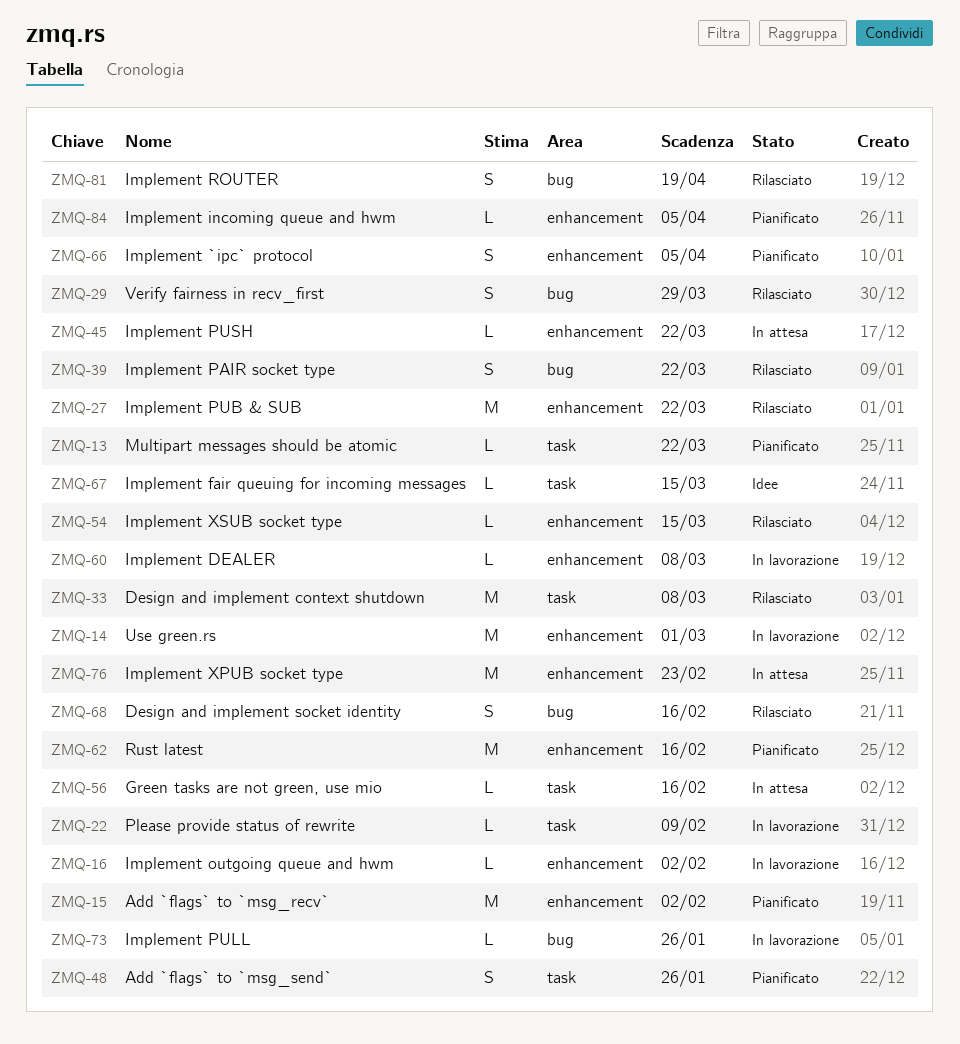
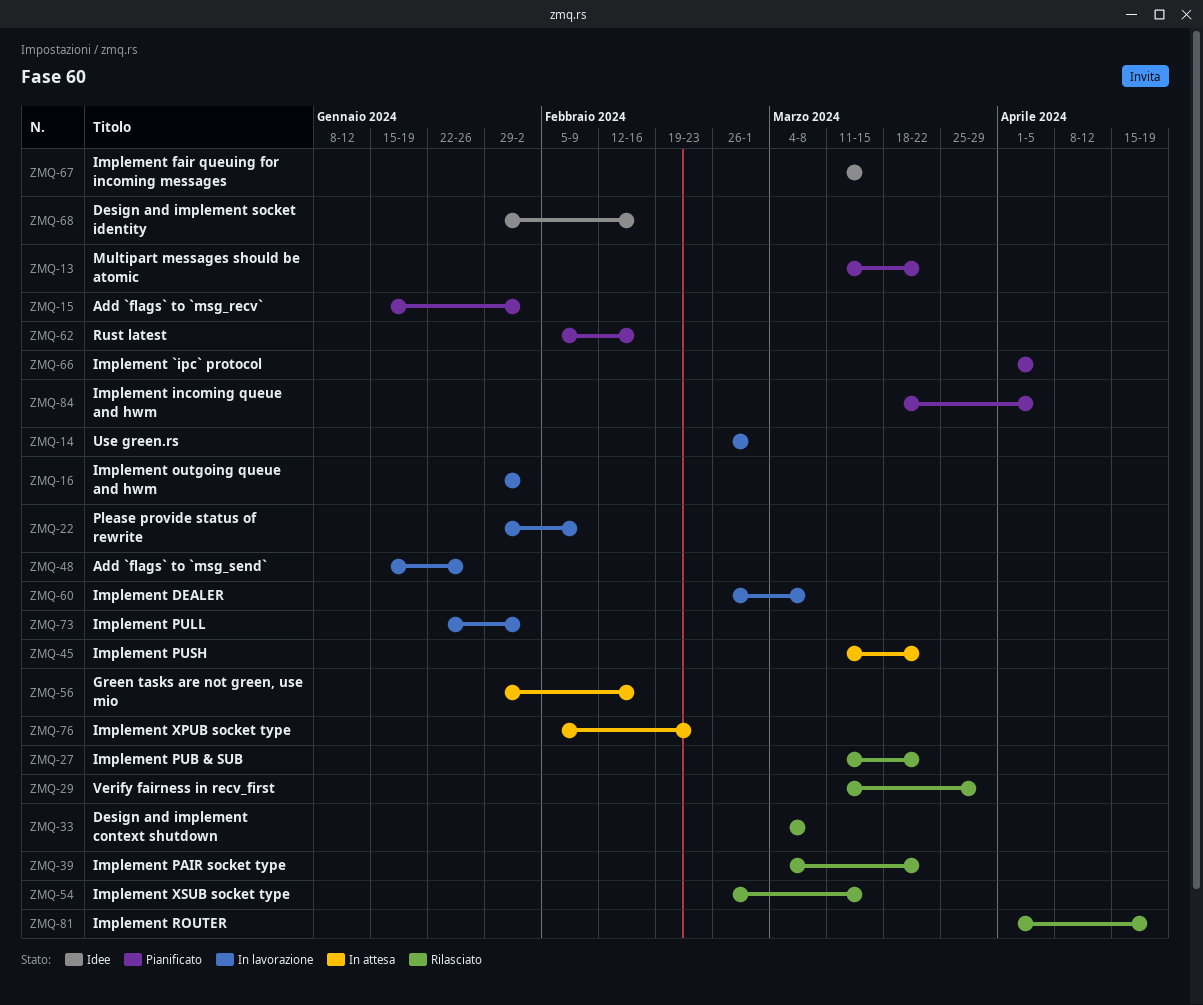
ZMQ-48, status: Pianificato -> In lavorazione
ZMQ-68, status: Rilasciato -> Idee
ZMQ-73, due: Jan 26 -> Feb 2

